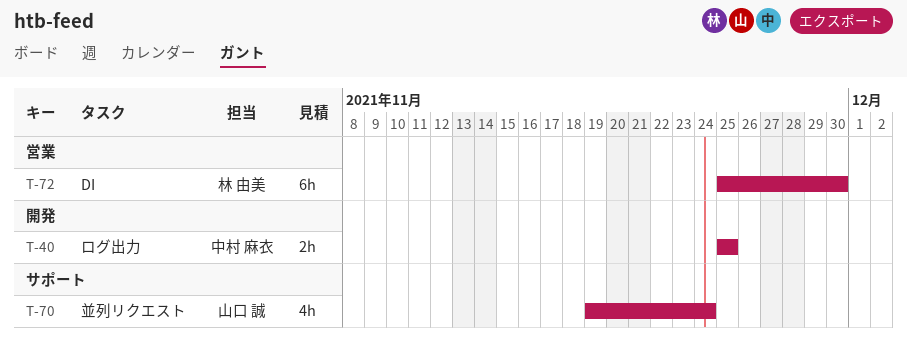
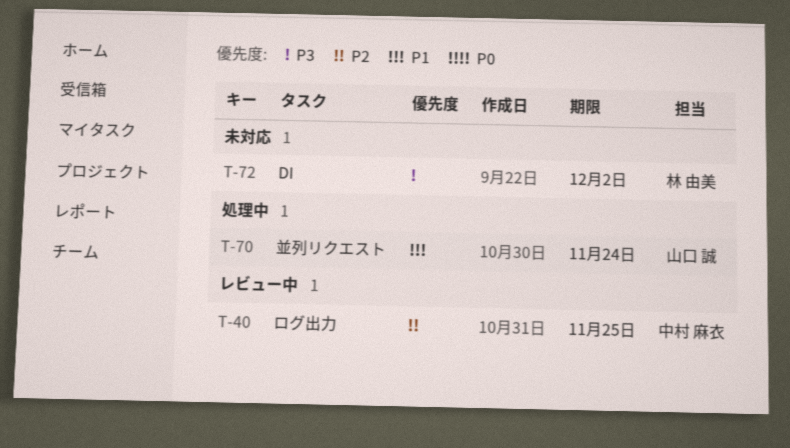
T-72, due: Nov 30 -> Dec 2

